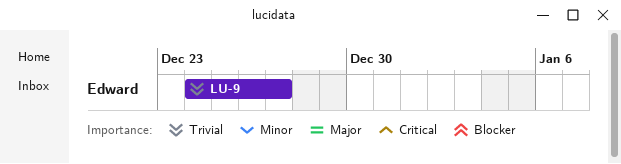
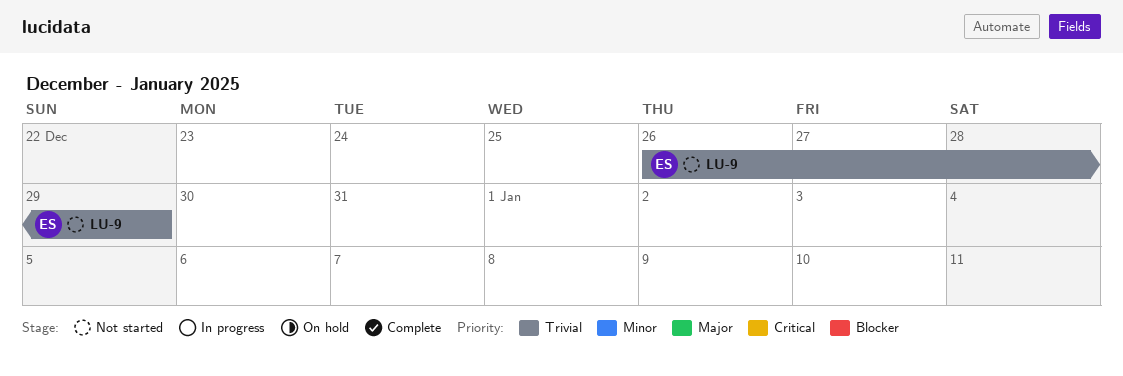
LU-9, start: Dec 24 -> Dec 26
LU-9, due: Dec 27 -> Dec 29

